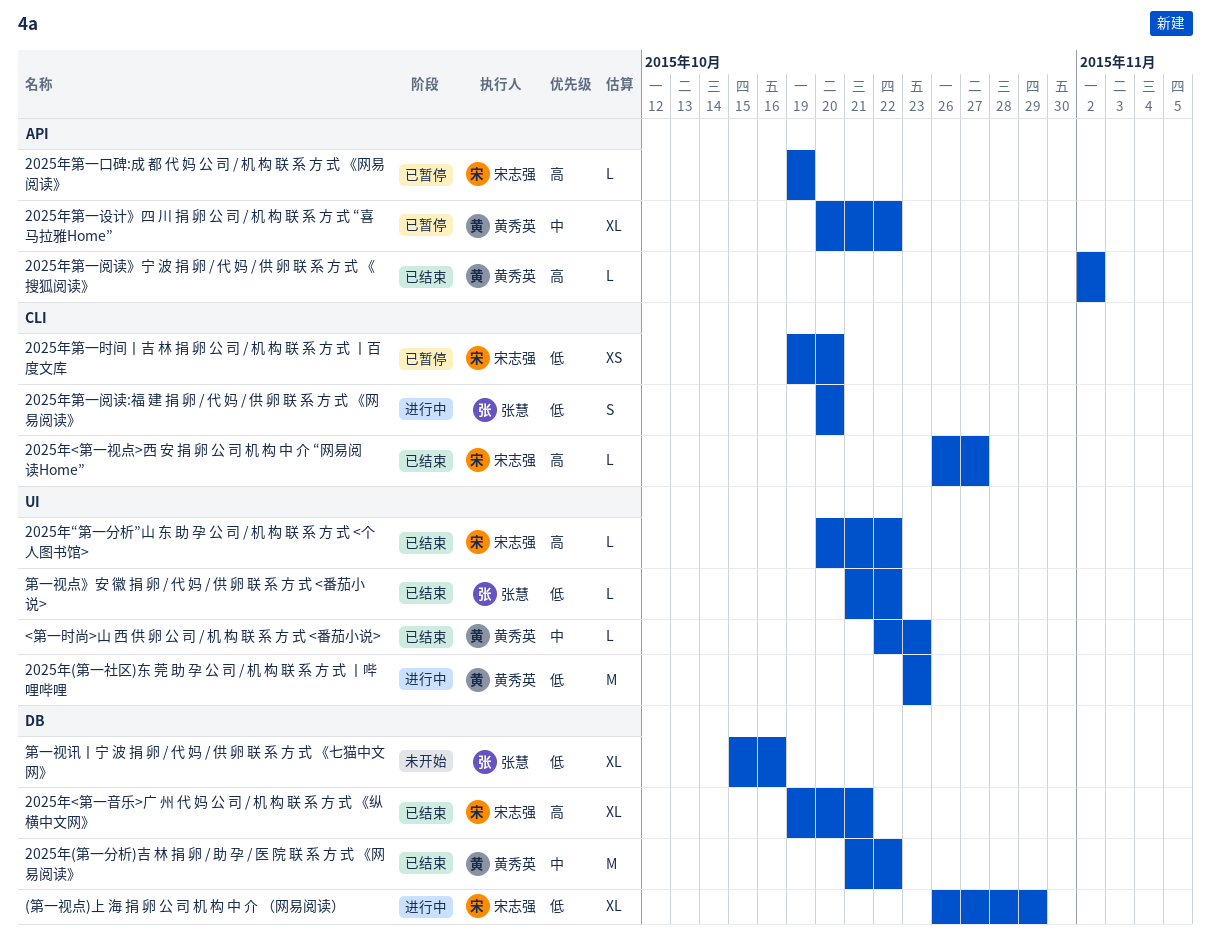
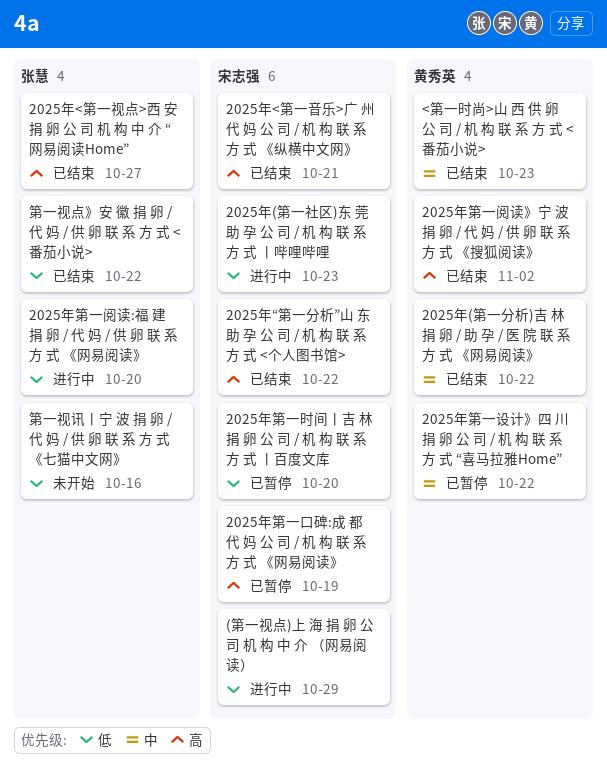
2025年(第一社区)东 莞 助 孕 公 司 / 机 构 联 系 方 式 丨哔哩哔哩, owner: 黄秀英 -> 宋志强
2025年<第一视点>西 安 捐 卵 公 司 机 构 中 介 “网易阅读Home”, owner: 宋志强 -> 张慧

